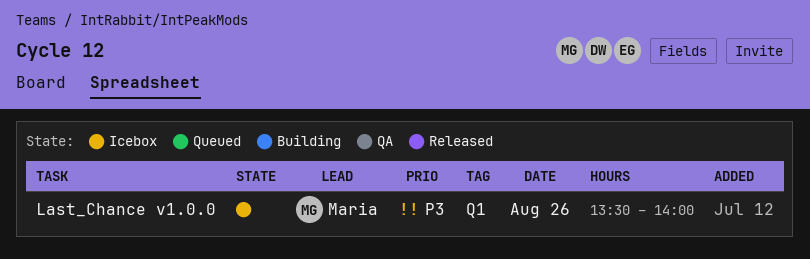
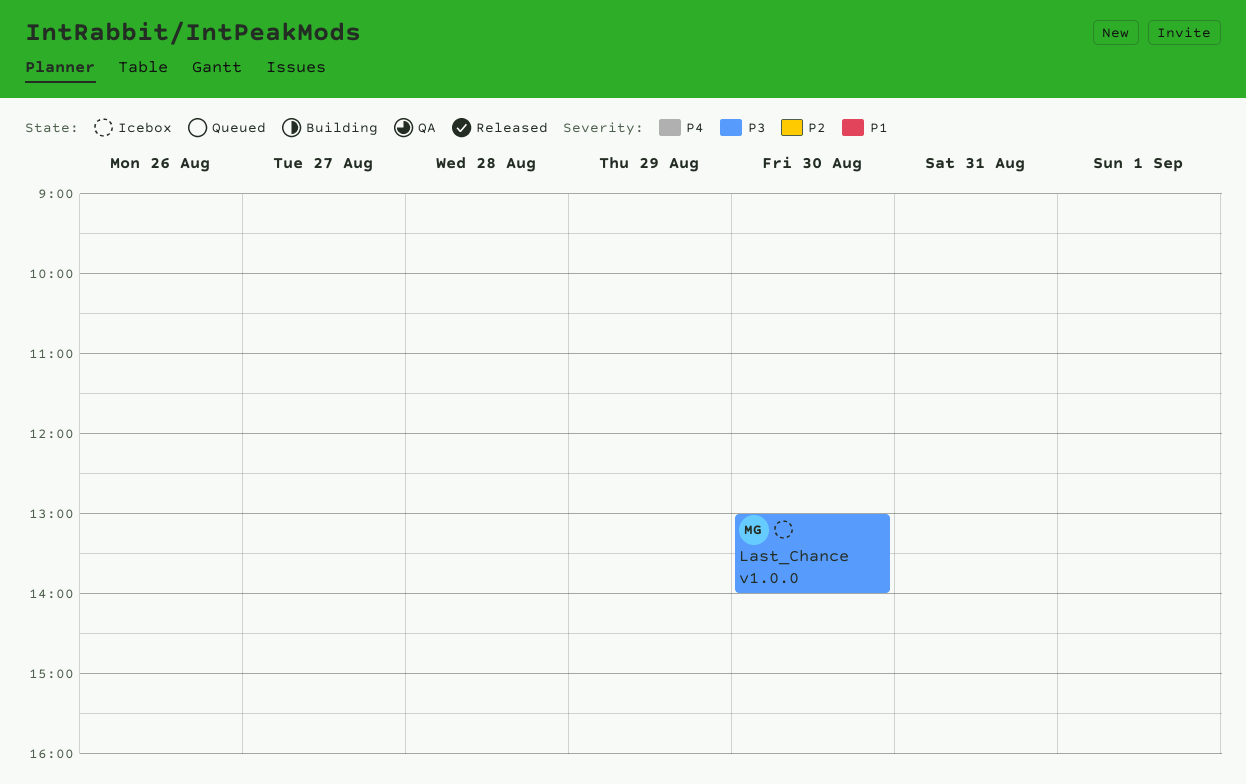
Last_Chance v1.0.0, day: Aug 26 -> Aug 30
Last_Chance v1.0.0, begins: 13:30 -> 13:00

